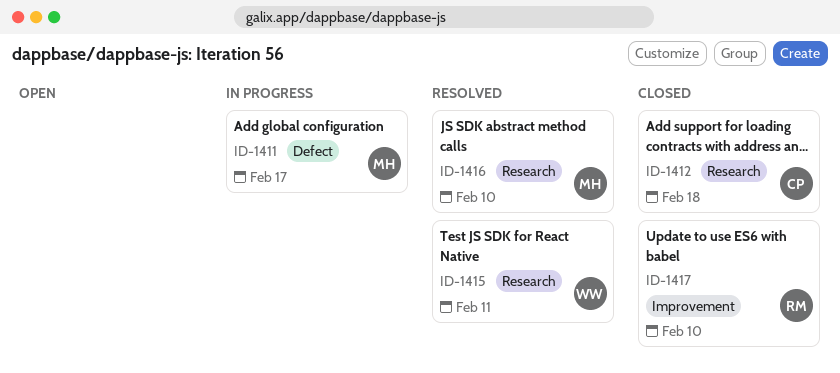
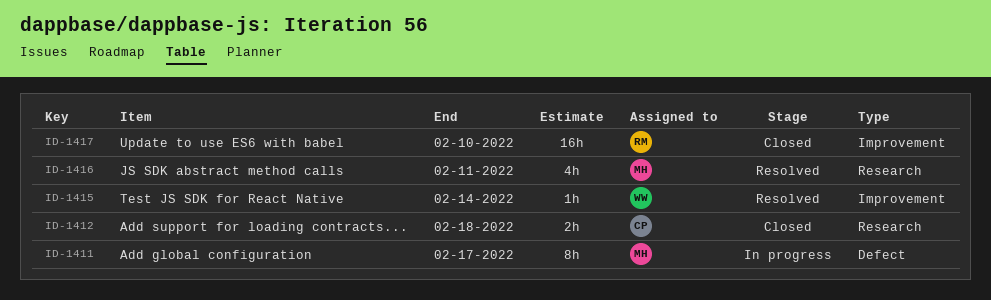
ID-1415, label: Research -> Improvement
ID-1415, due: Feb 11 -> Feb 14
ID-1416, due: Feb 10 -> Feb 11

